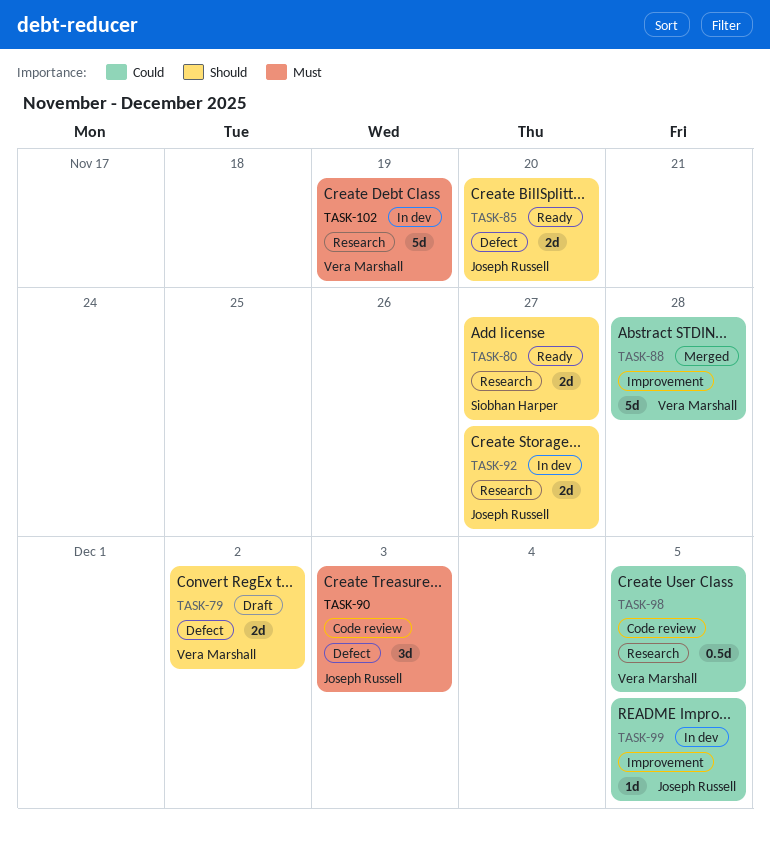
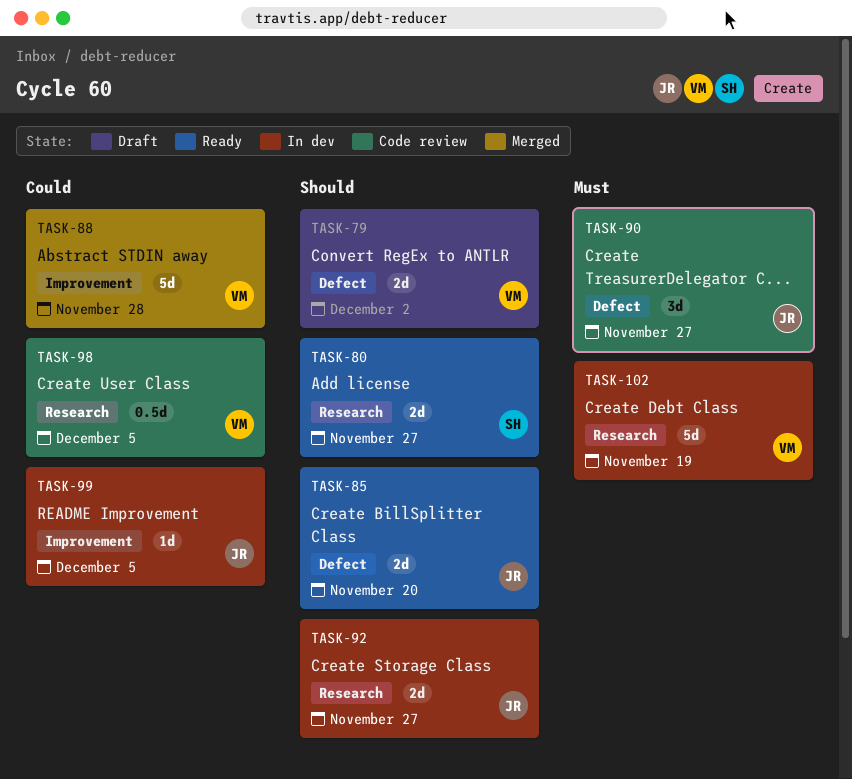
TASK-90, due: Dec 3 -> Nov 27

